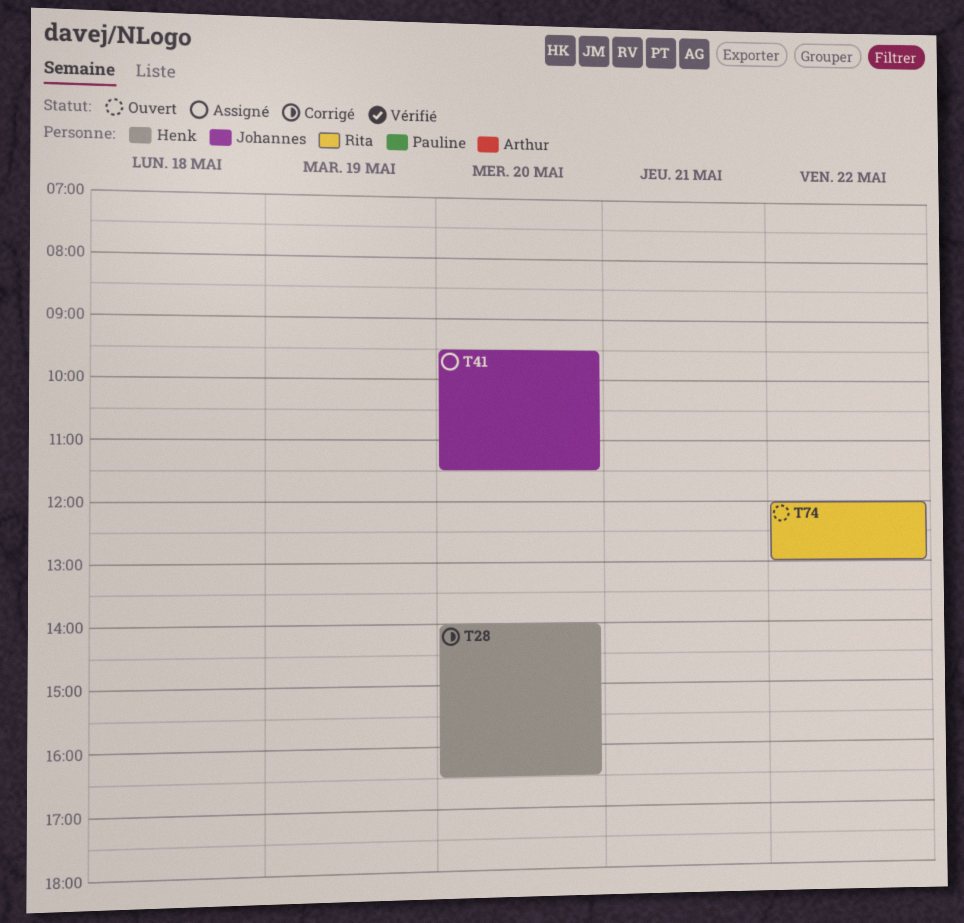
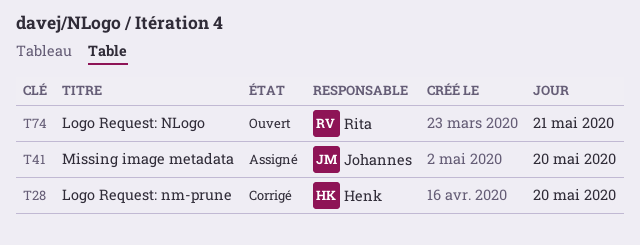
T74, day: May 22 -> May 21

